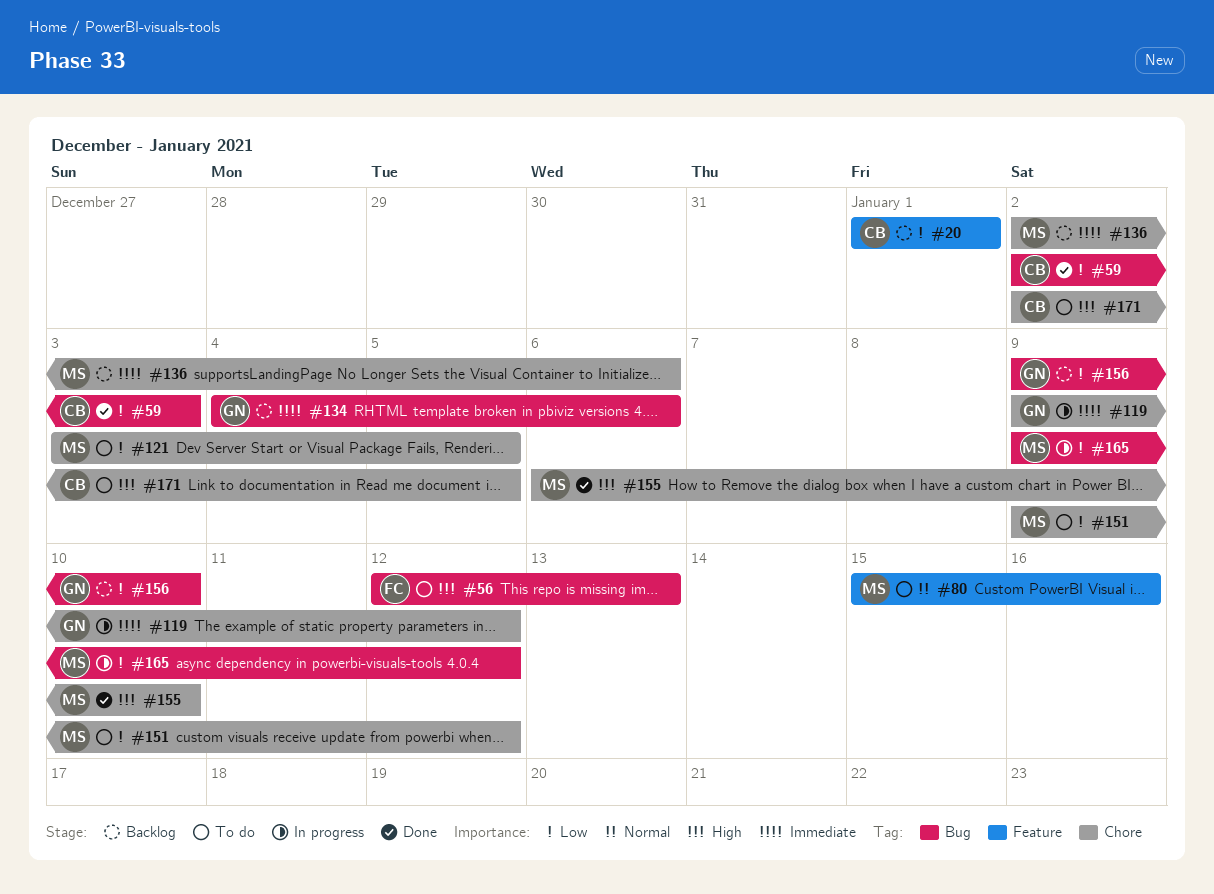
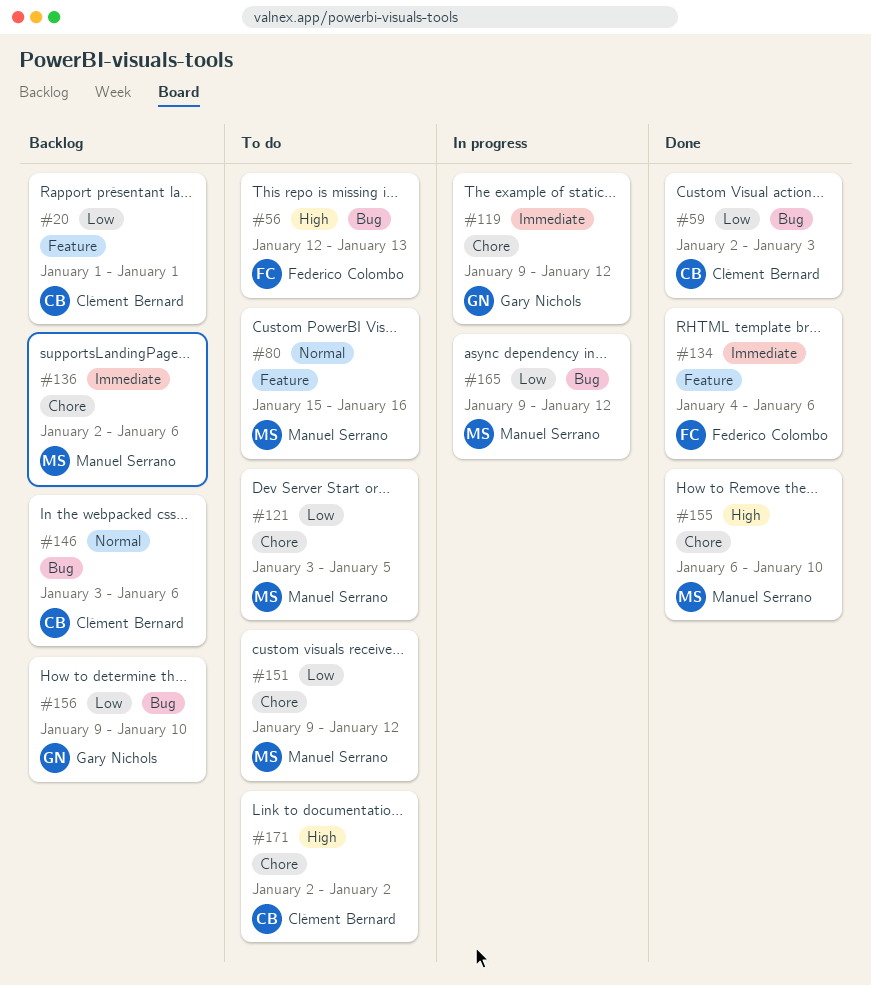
#134, status: Backlog -> Done
#134, owner: Gary Nichols -> Federico Colombo
#134, label: Bug -> Feature
#146: none -> present
#171, due: Jan 5 -> Jan 2

